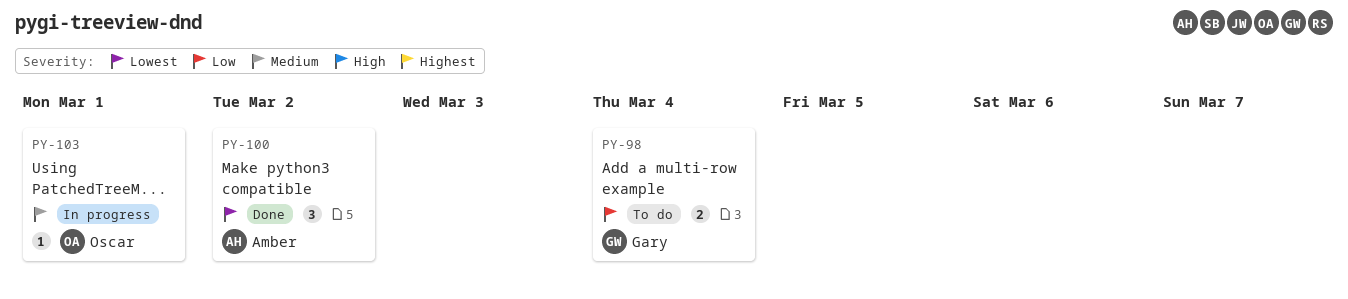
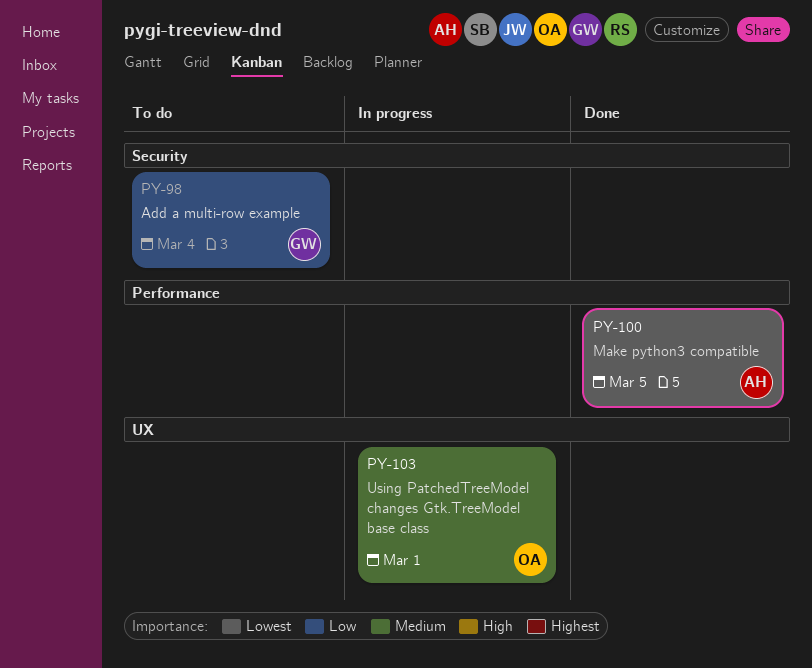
PY-100, due: Mar 2 -> Mar 5

